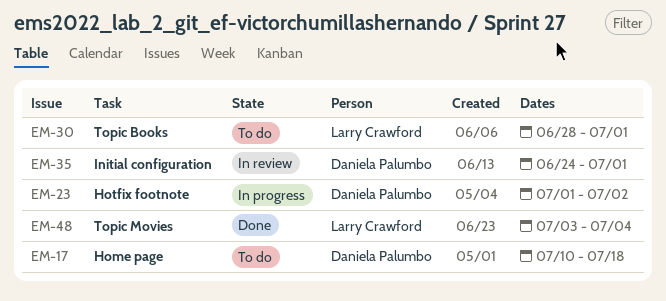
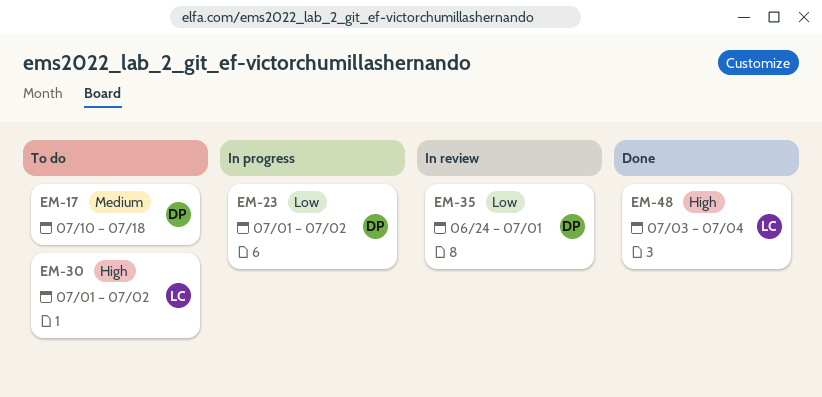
EM-30, start: Jun 28 -> Jul 1
EM-30, due: Jul 1 -> Jul 2

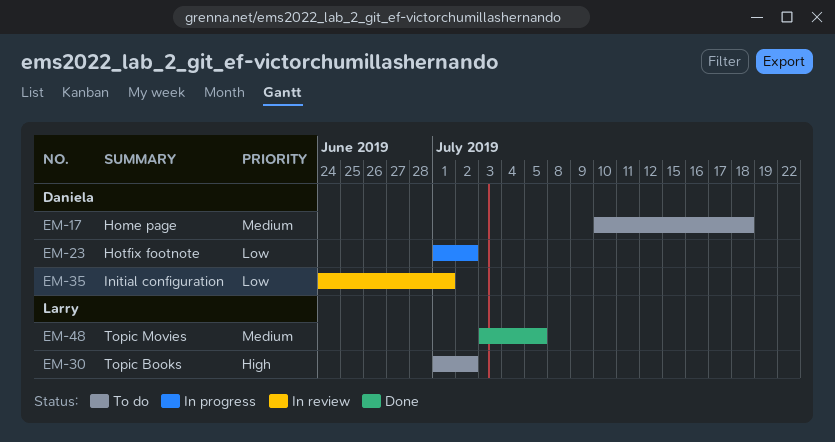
EM-48, priority: High -> Medium
EM-48, due: Jul 4 -> Jul 5

